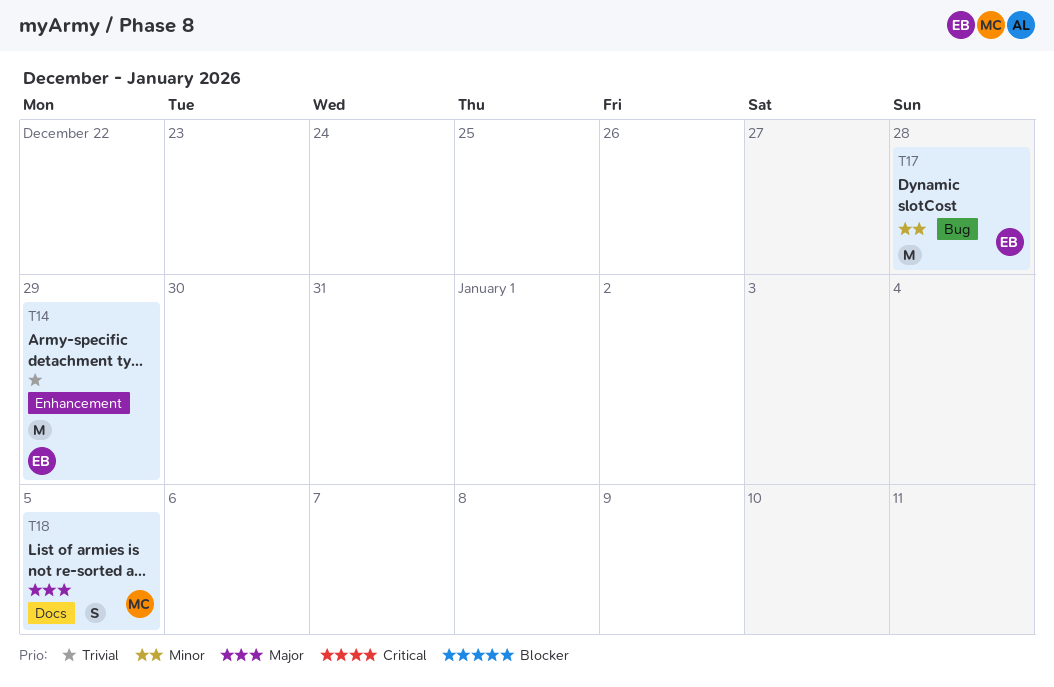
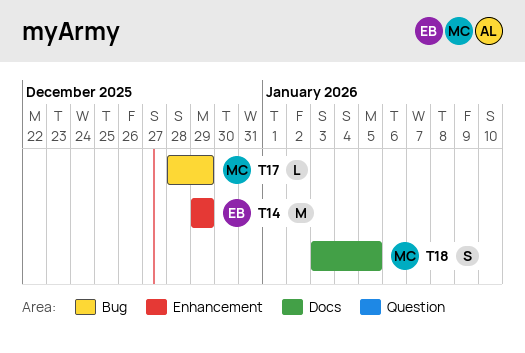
T17, owner: EB -> MC
T17, estimate: M -> L
T17, due: Dec 28 -> Dec 29

